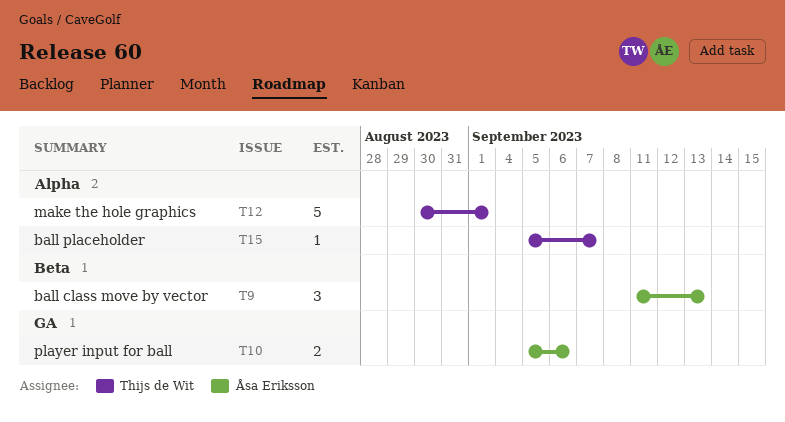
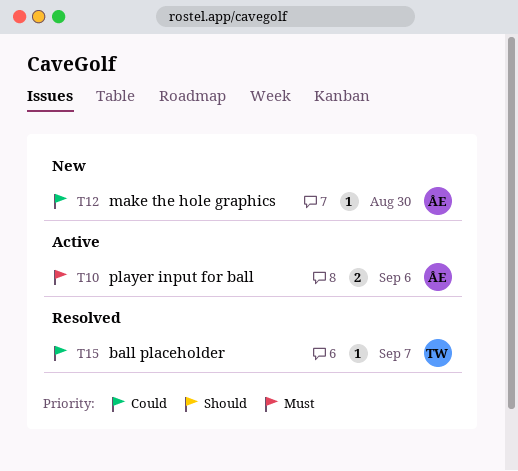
T9: present -> none
T12, owner: Thijs de Wit -> Åsa Eriksson
T12, estimate: 5 -> 1
T12, due: Sep 1 -> Aug 30

